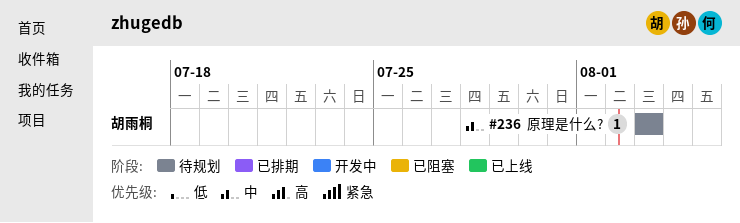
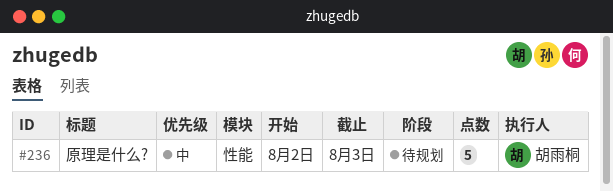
#236, estimate: 1 -> 5
#236, start: Aug 3 -> Aug 2

